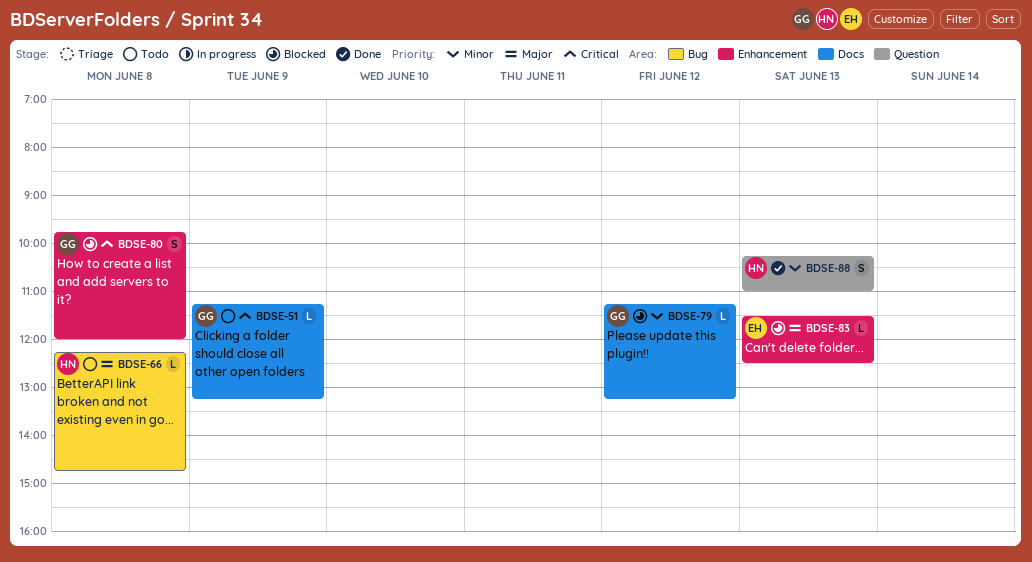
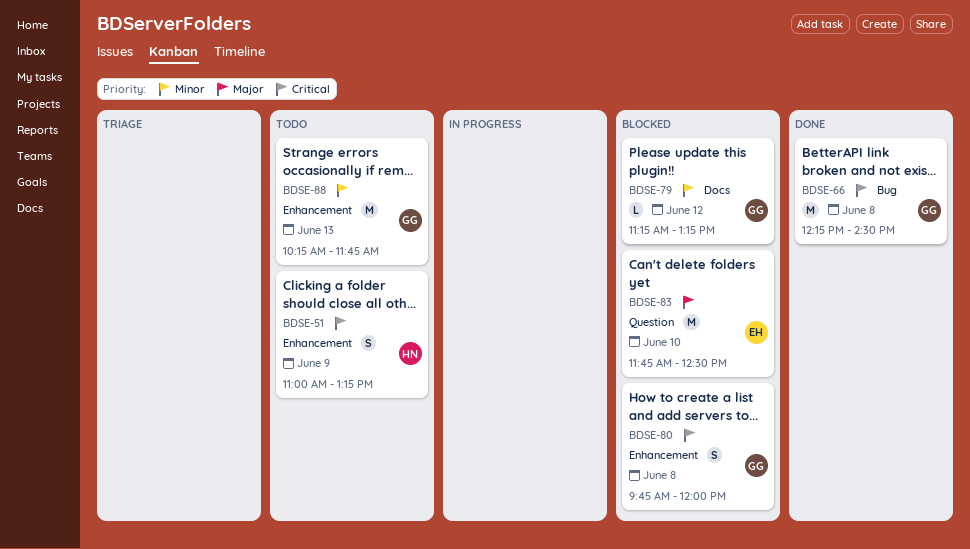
BDSE-51, owner: GG -> HN
BDSE-51, label: Docs -> Enhancement
BDSE-51, estimate: L -> S
BDSE-51, begins: 11:15 -> 11:00
BDSE-66, status: Todo -> Done
BDSE-66, owner: HN -> GG
BDSE-66, priority: Major -> Critical
BDSE-66, estimate: L -> M
BDSE-66, ends: 14:45 -> 14:30
BDSE-83, label: Enhancement -> Question
BDSE-83, estimate: L -> M
BDSE-83, day: Jun 13 -> Jun 10
BDSE-83, begins: 11:30 -> 11:45
BDSE-88, status: Done -> Todo
BDSE-88, owner: HN -> GG
BDSE-88, label: Question -> Enhancement
BDSE-88, estimate: S -> M
BDSE-88, ends: 11:00 -> 11:45

